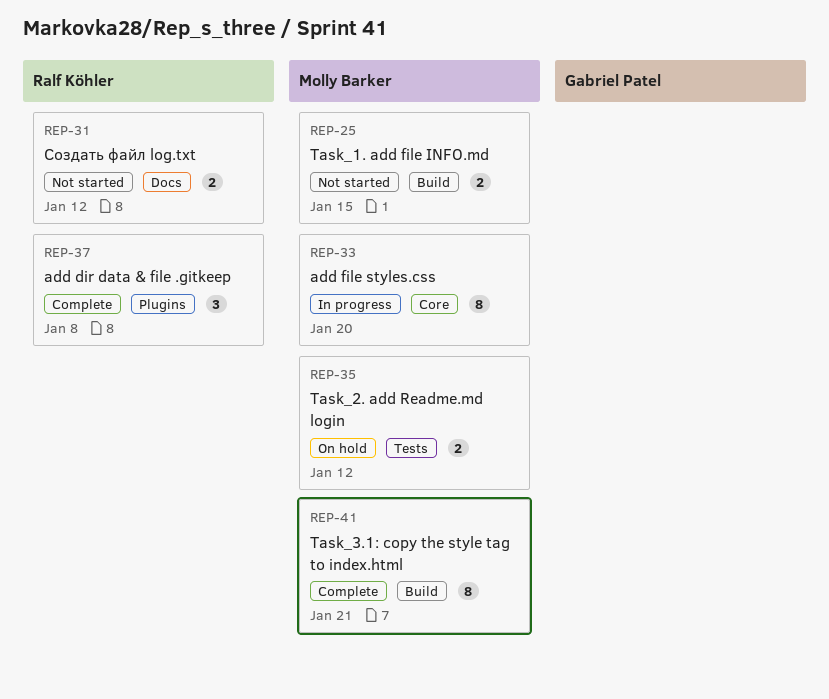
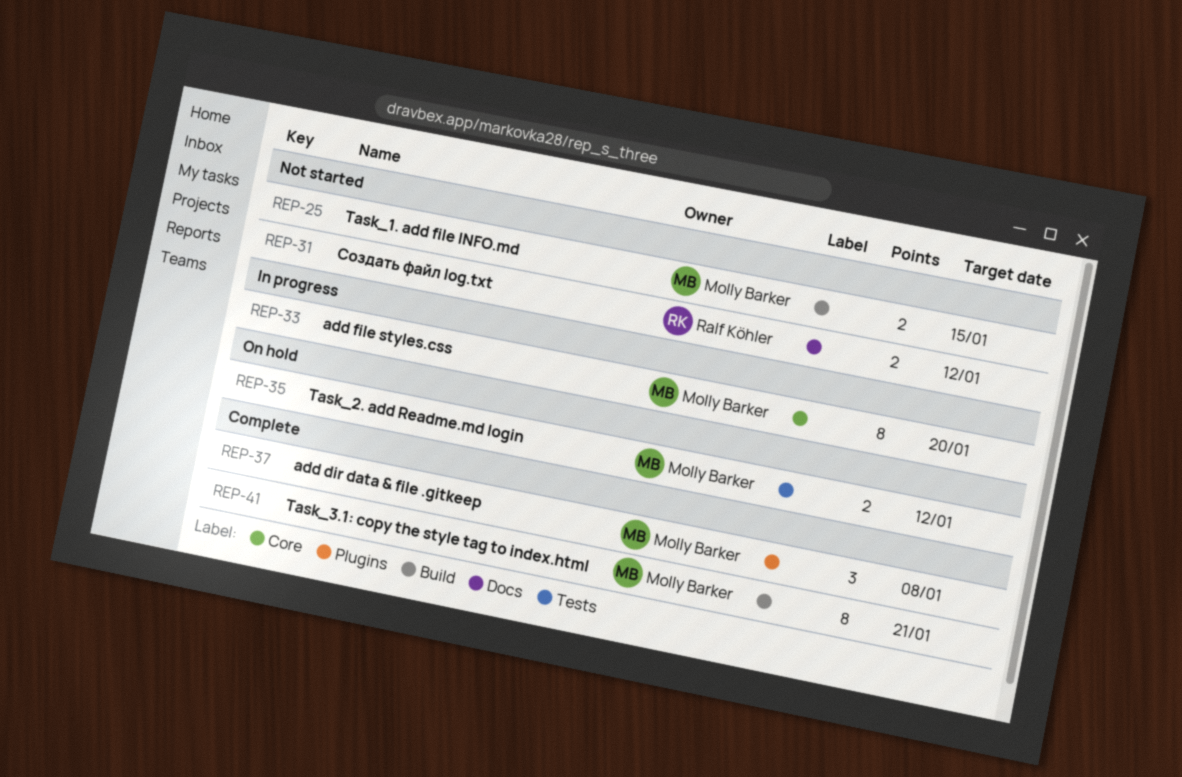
REP-37, owner: Ralf Köhler -> Molly Barker

